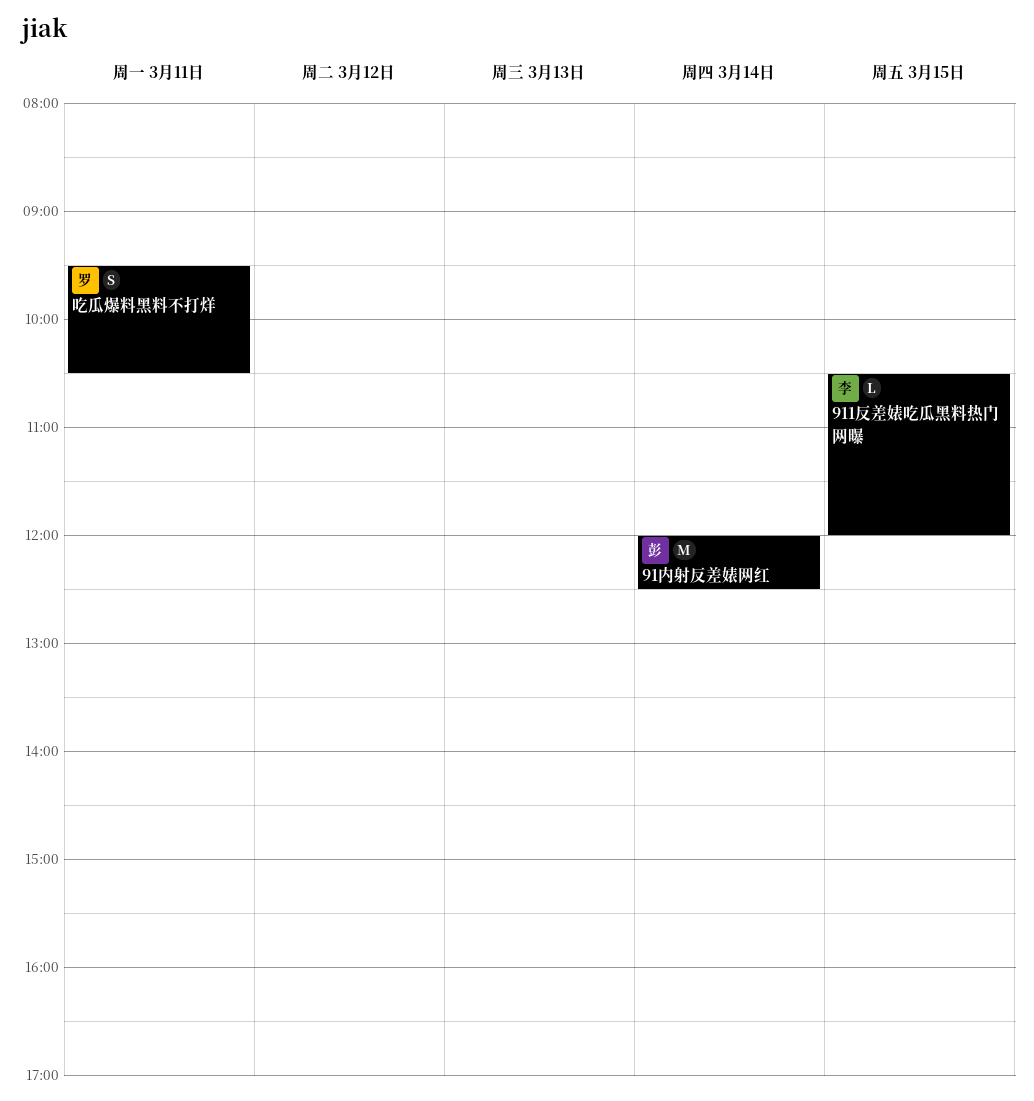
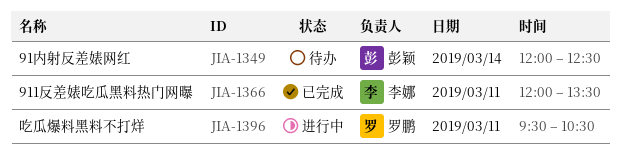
911反差婊吃瓜黑料热门网曝, day: Mar 15 -> Mar 11
911反差婊吃瓜黑料热门网曝, begins: 10:30 -> 12:00
911反差婊吃瓜黑料热门网曝, ends: 12:00 -> 13:30

